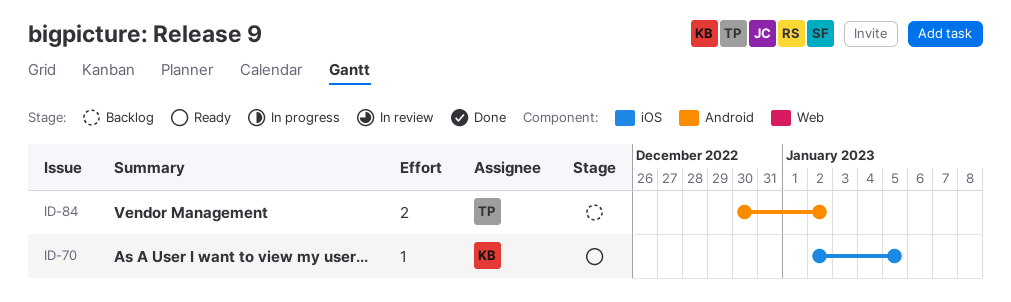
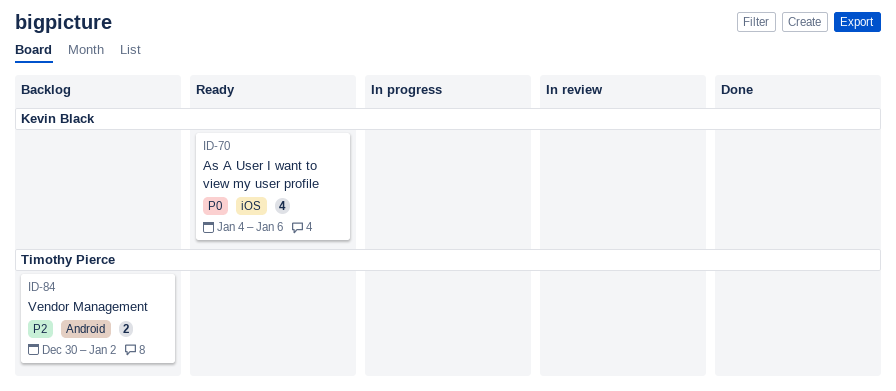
ID-70, estimate: 1 -> 4
ID-70, start: Jan 2 -> Jan 4
ID-70, due: Jan 5 -> Jan 6

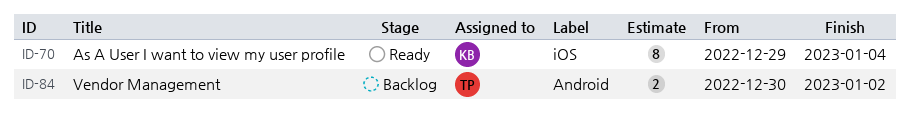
ID-70, estimate: 4 -> 8
ID-70, start: Jan 4 -> Dec 29
ID-70, due: Jan 6 -> Jan 4

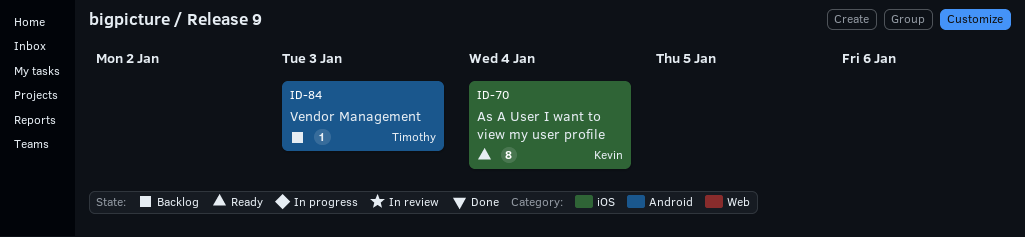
ID-84, estimate: 2 -> 1
ID-84, due: Jan 2 -> Jan 3

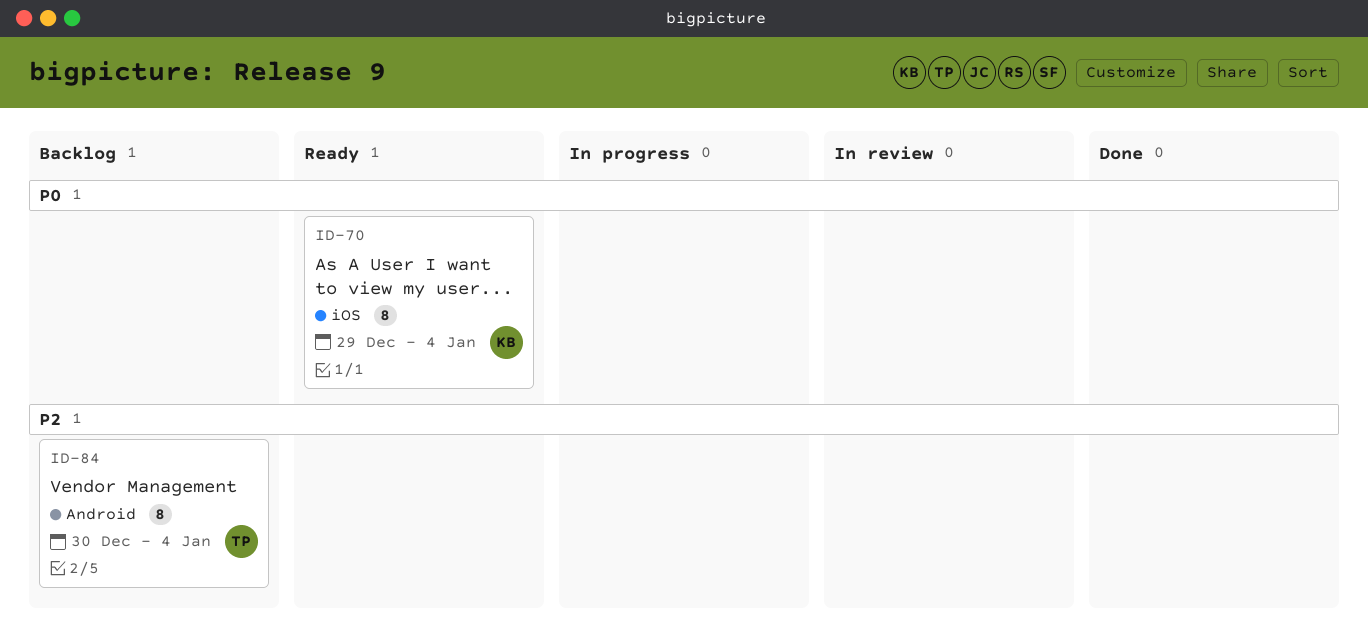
ID-84, estimate: 1 -> 8
ID-84, due: Jan 3 -> Jan 4

